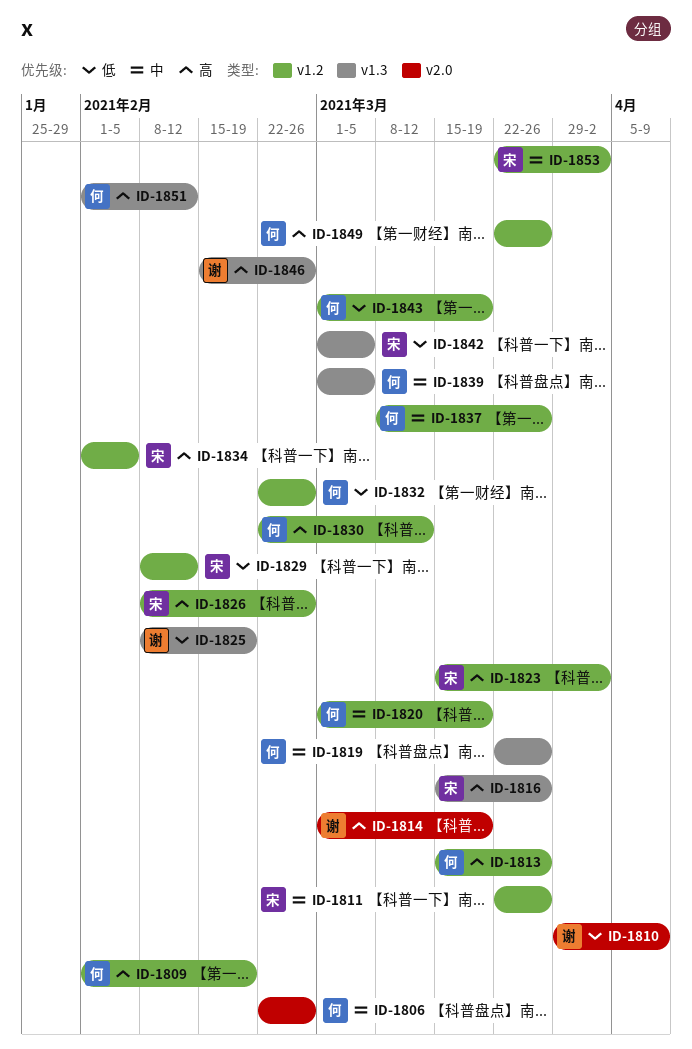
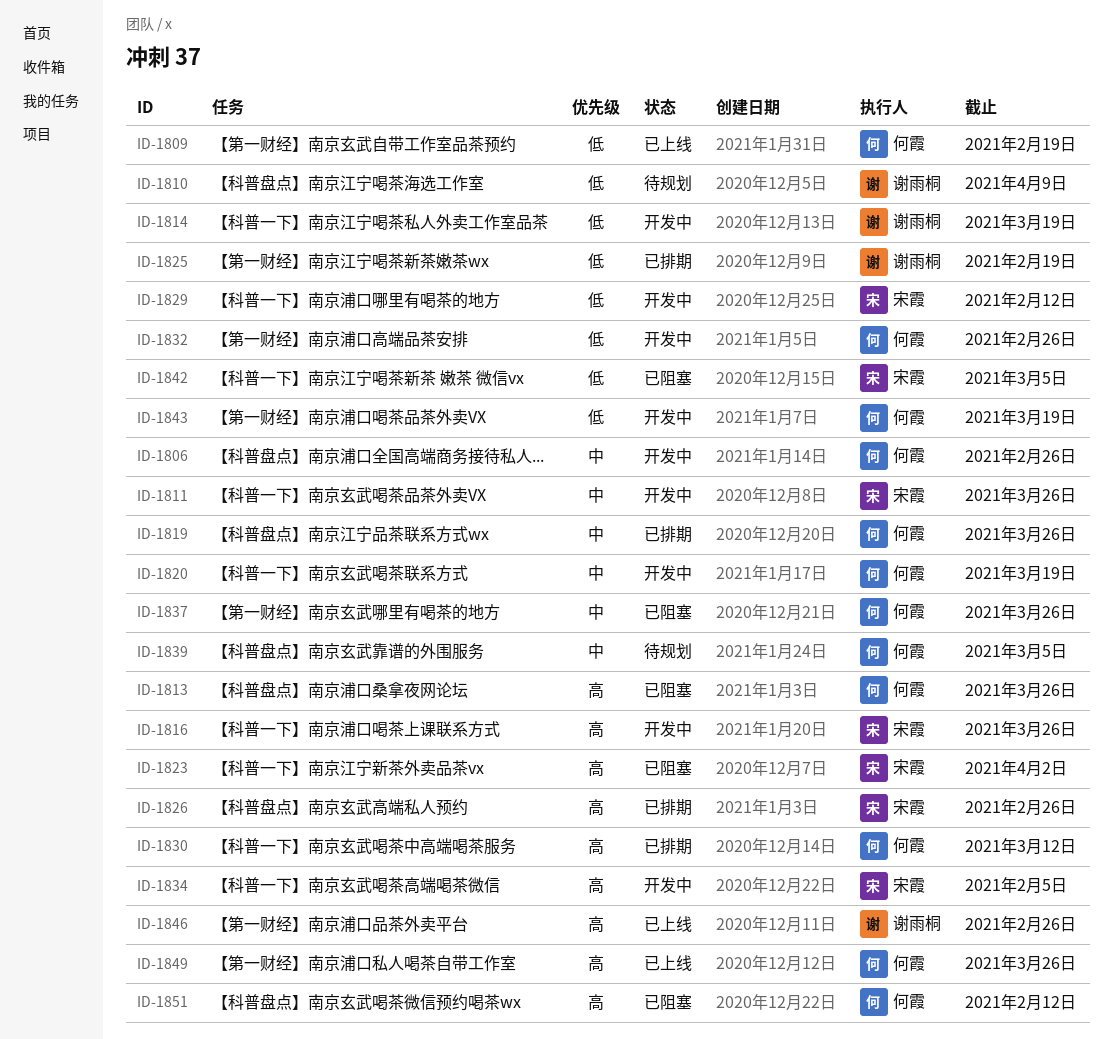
ID-1809, priority: 高 -> 低
ID-1814, priority: 高 -> 低
ID-1853: present -> none

